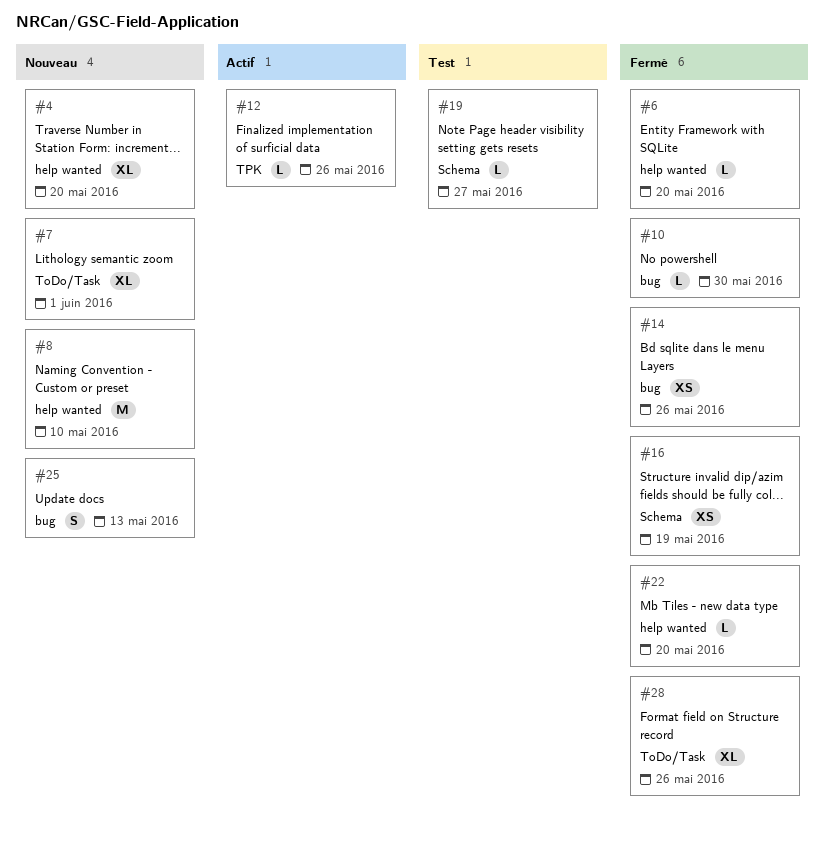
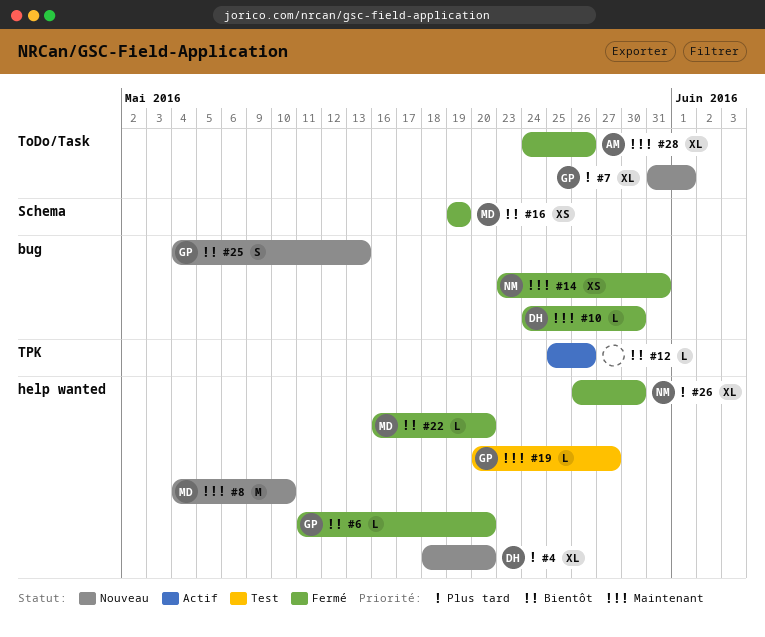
#14, due: May 26 -> May 31
#19, label: Schema -> help wanted
#26: none -> present

